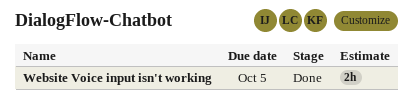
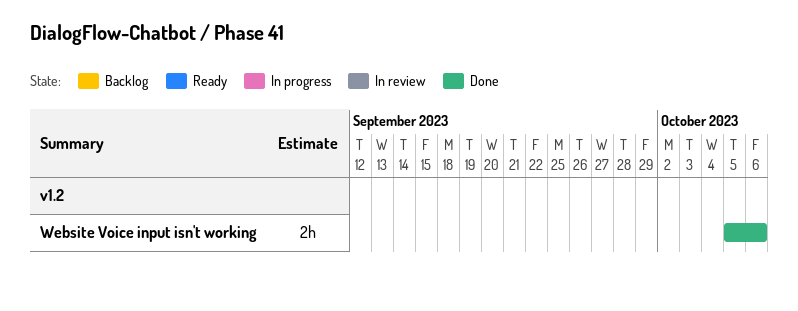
Website Voice input isn't working, due: Oct 5 -> Oct 6

